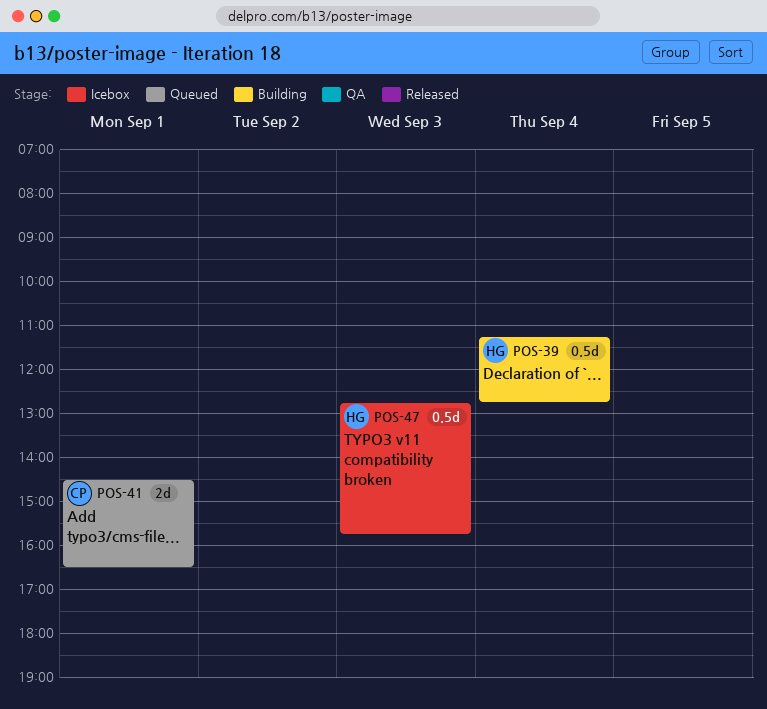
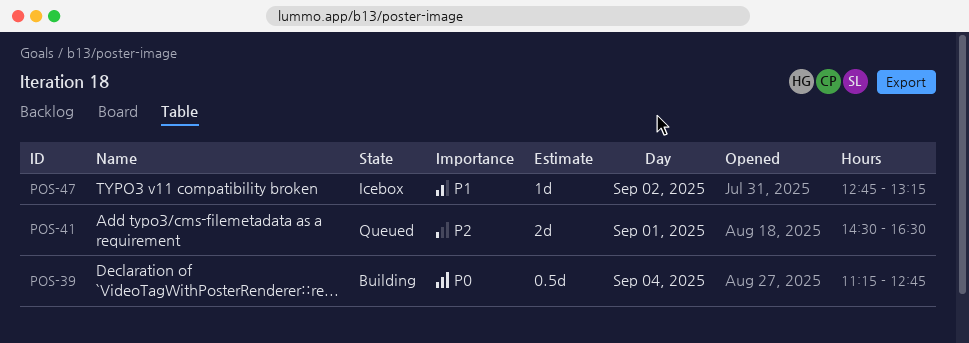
POS-47, estimate: 0.5d -> 1d
POS-47, day: Sep 3 -> Sep 2
POS-47, ends: 15:45 -> 13:15

